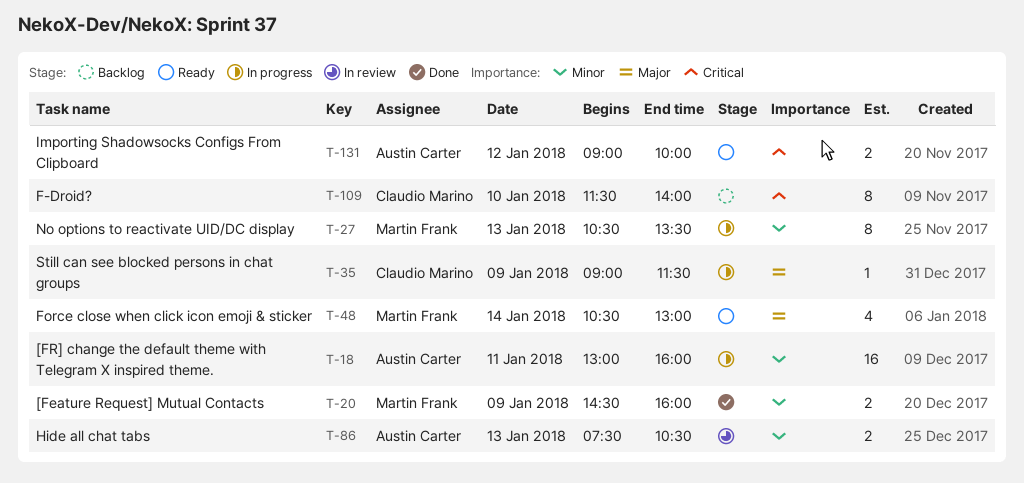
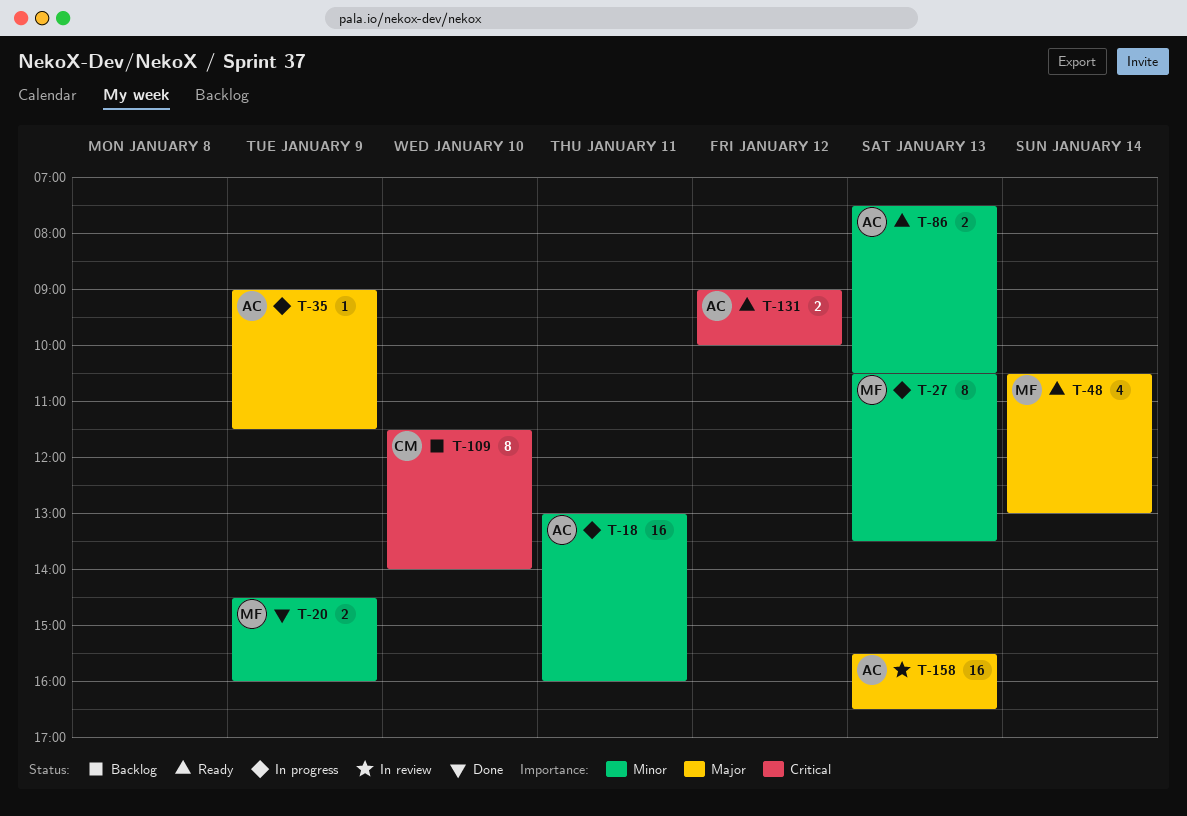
T-35, owner: Claudio Marino -> Austin Carter
T-86, status: In review -> Ready
T-158: none -> present

